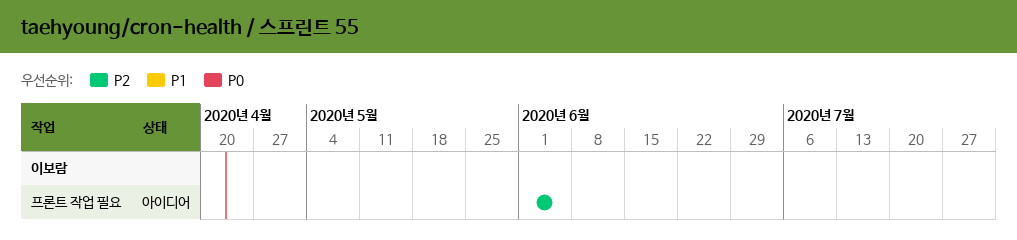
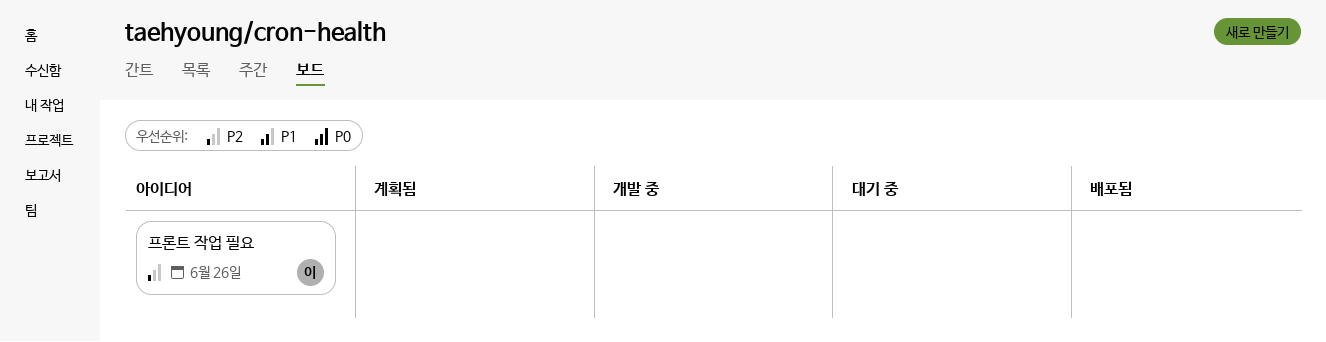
프론트 작업 필요, due: Jun 5 -> Jun 26

